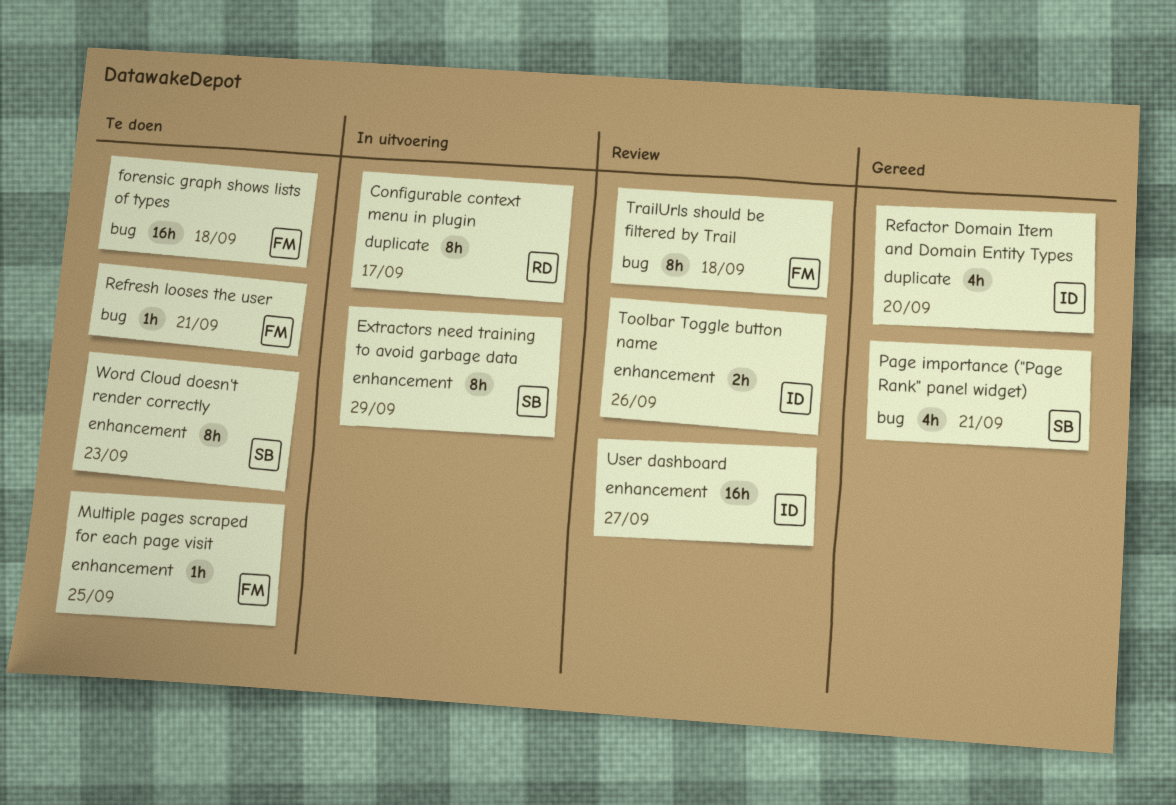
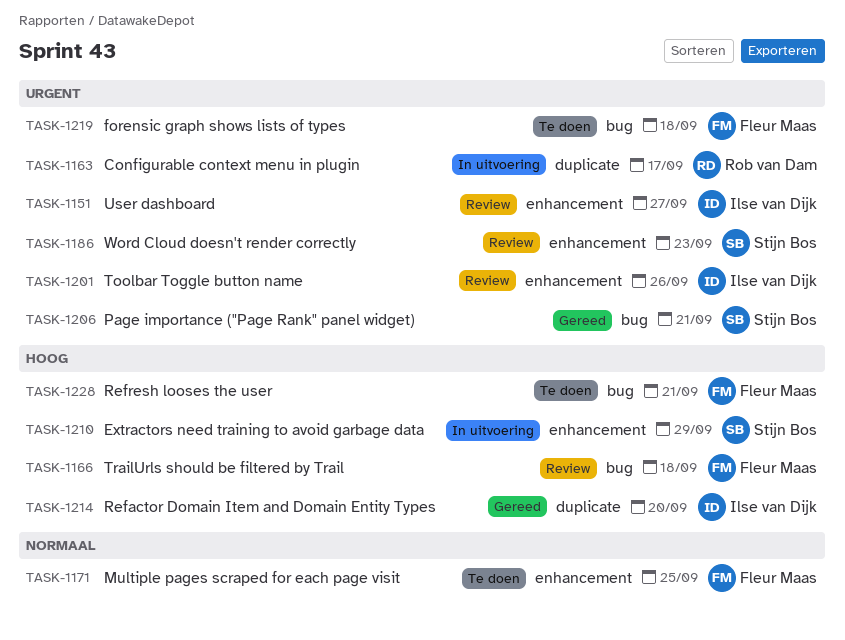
Word Cloud doesn't render correctly, status: Te doen -> Review

